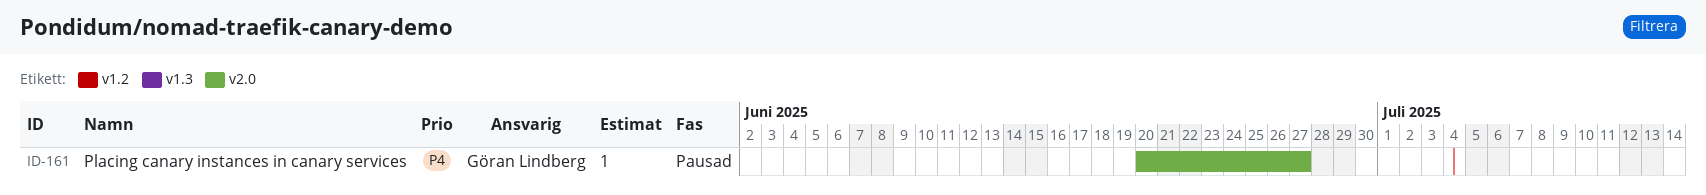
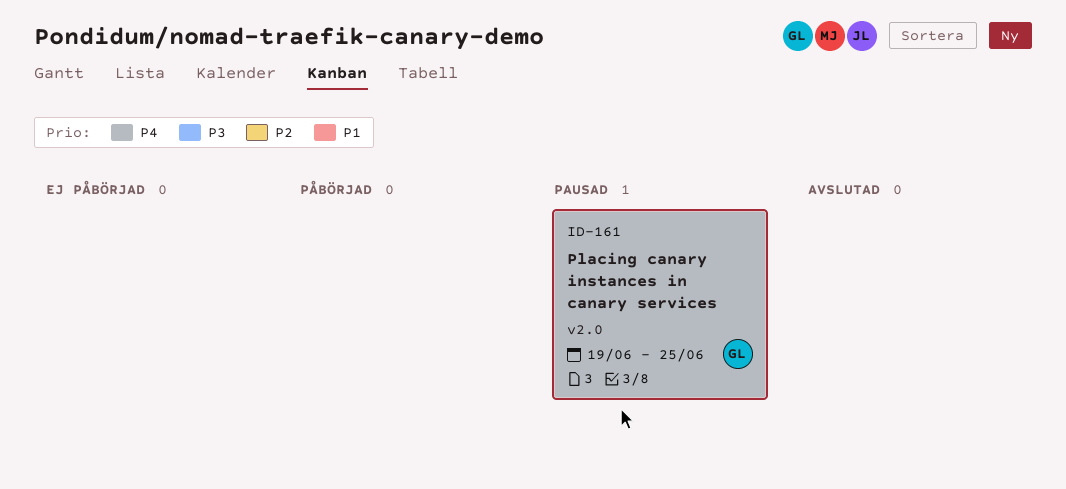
ID-161, start: Jun 20 -> Jun 19
ID-161, due: Jun 27 -> Jun 25

